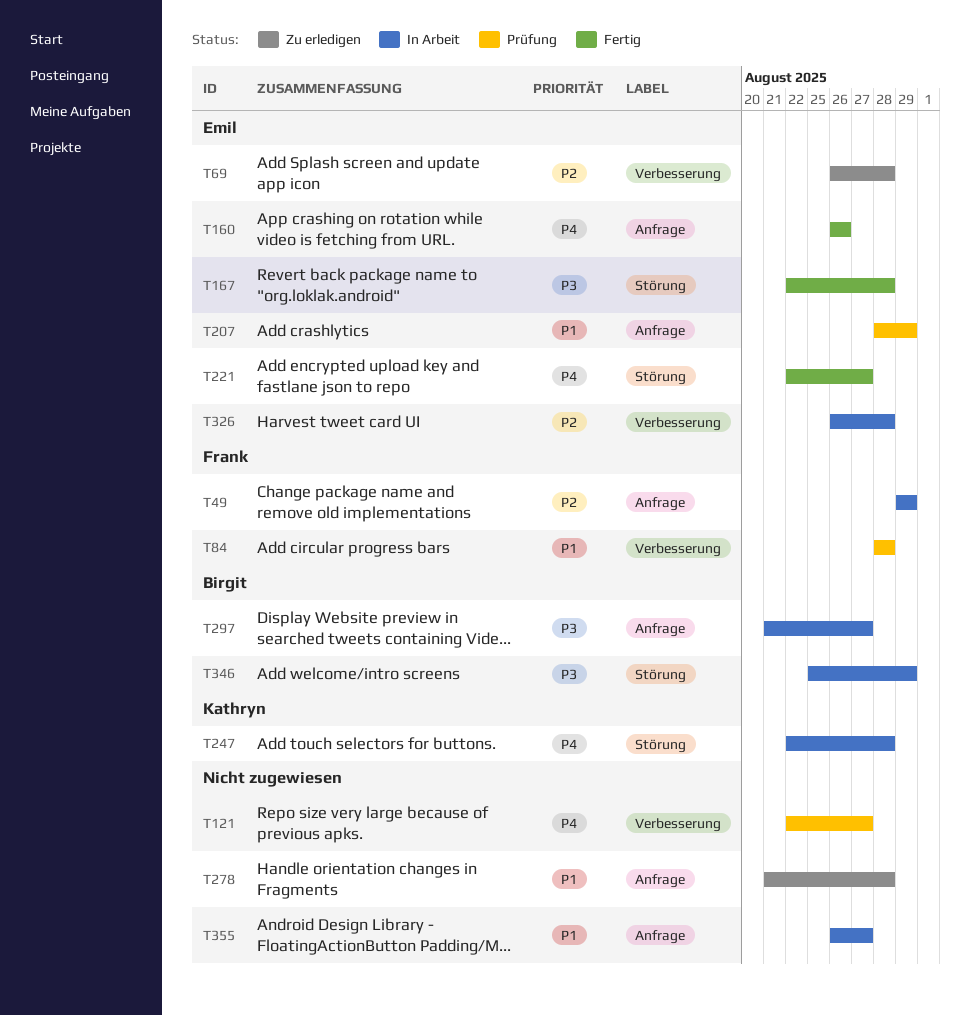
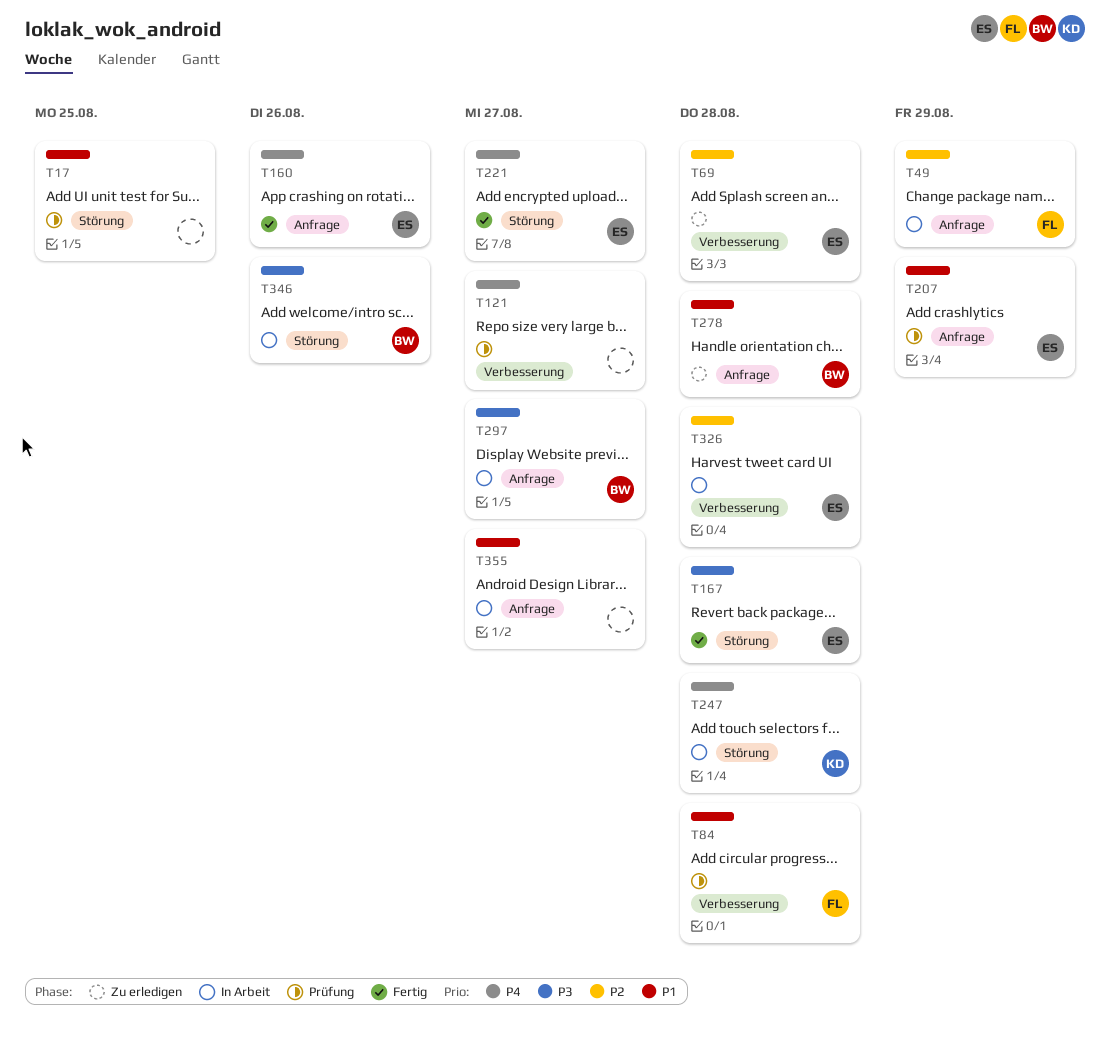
T17: none -> present
T278, owner: none -> Birgit
T346, due: Aug 29 -> Aug 26

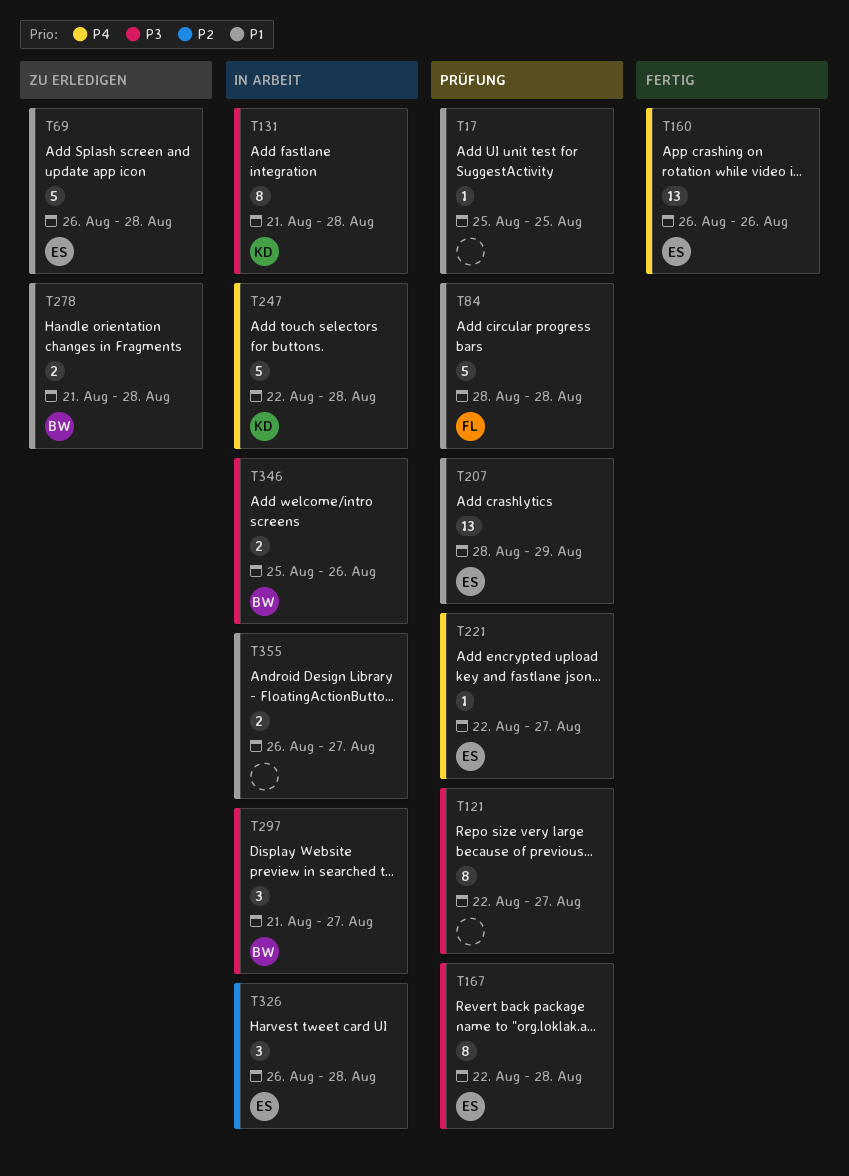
T49: present -> none
T69, priority: P2 -> P1
T121, priority: P4 -> P3
T131: none -> present
T167, status: Fertig -> Prüfung
T221, status: Fertig -> Prüfung

